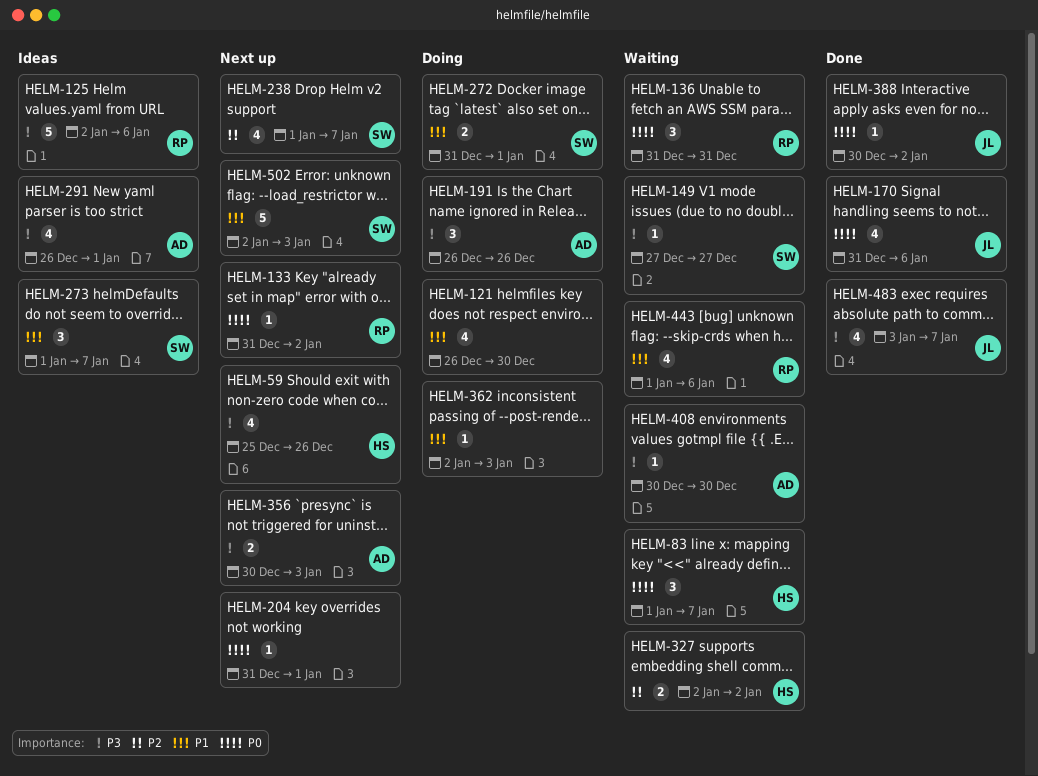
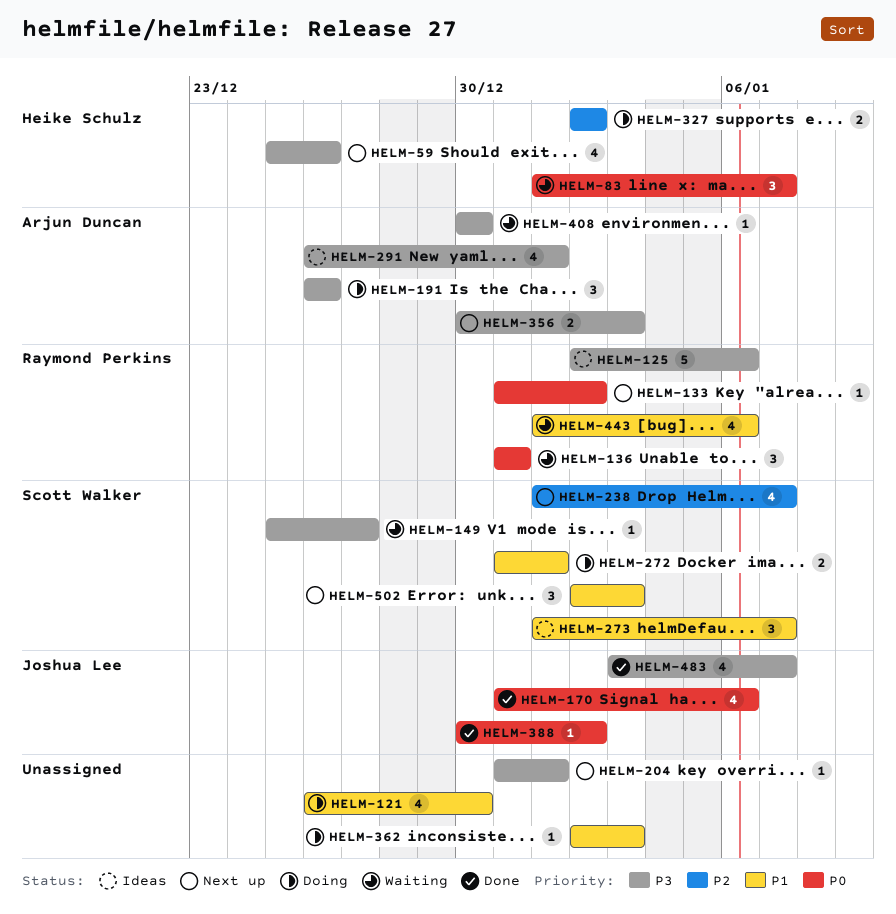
HELM-149, start: Dec 27 -> Dec 25
HELM-204, priority: P0 -> P3
HELM-327, status: Waiting -> Doing
HELM-502, estimate: 5 -> 3

